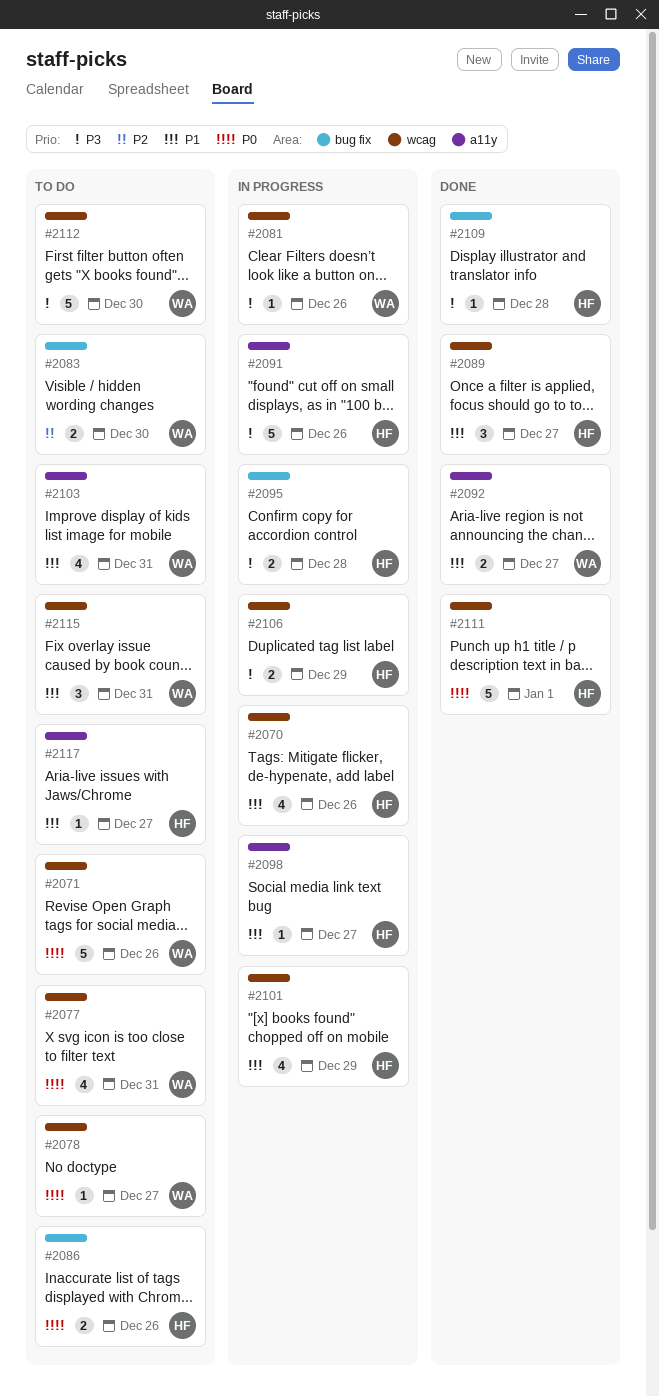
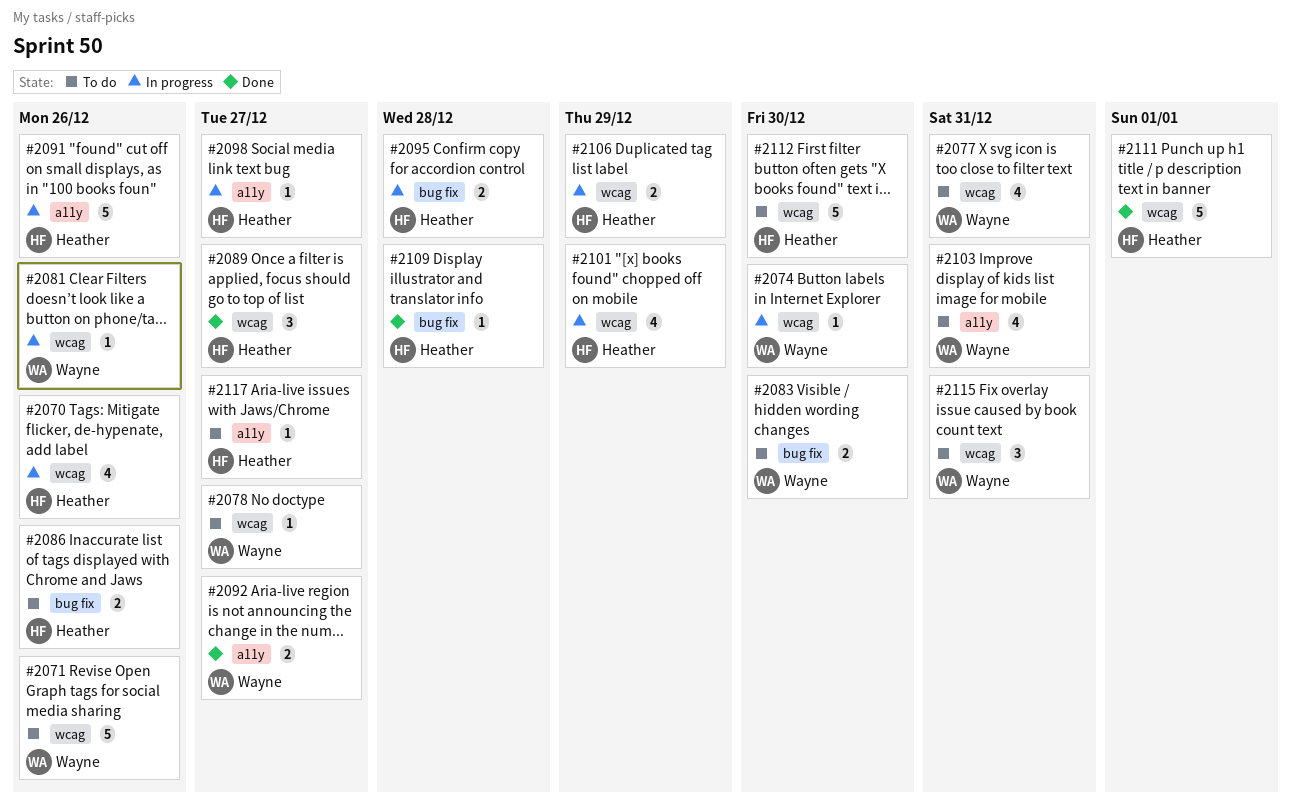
#2074: none -> present
#2112, owner: Wayne -> Heather

